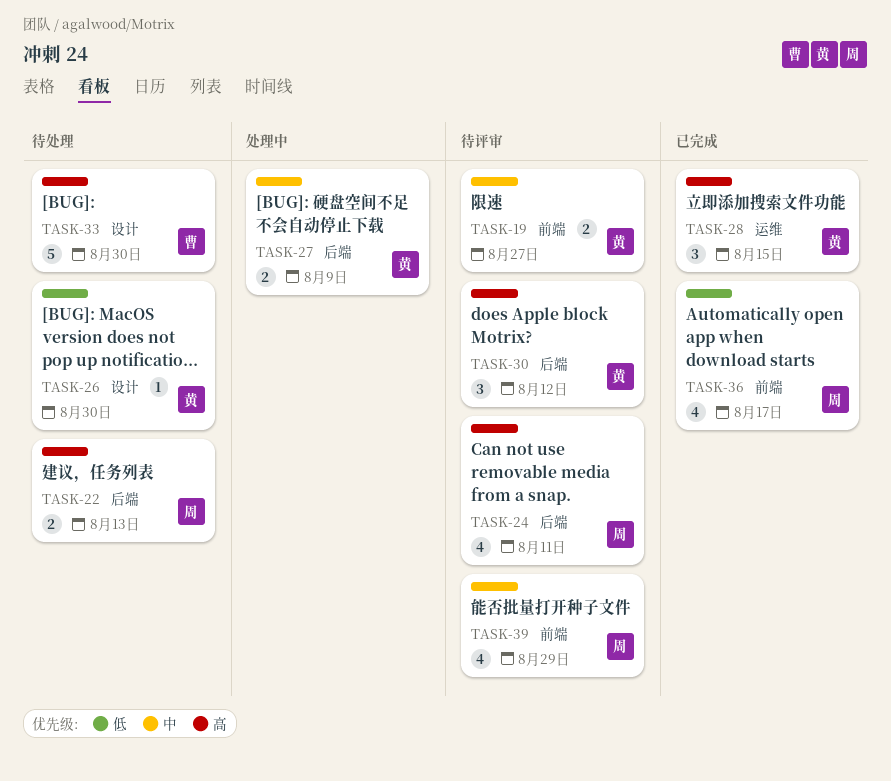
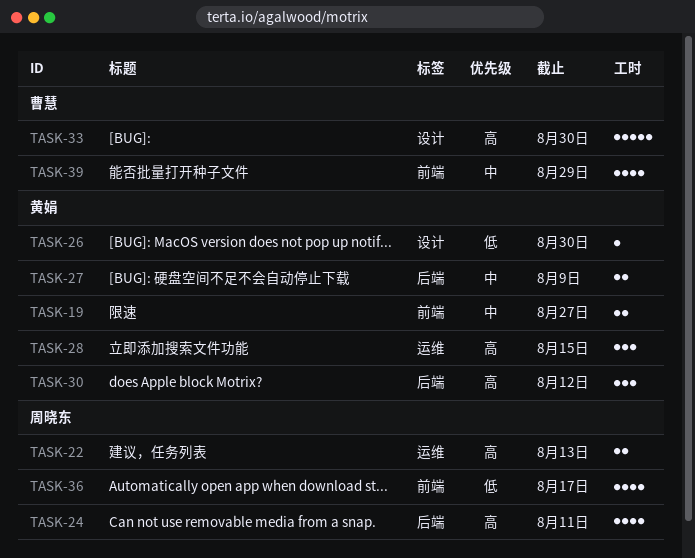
TASK-22, label: 后端 -> 运维
TASK-39, owner: 周晓东 -> 曹慧

